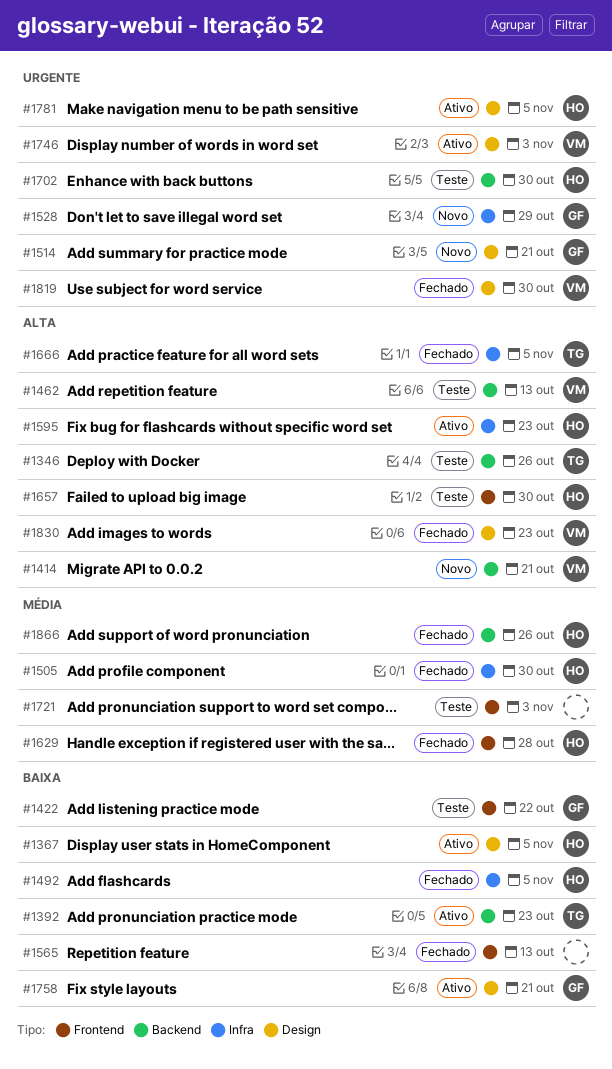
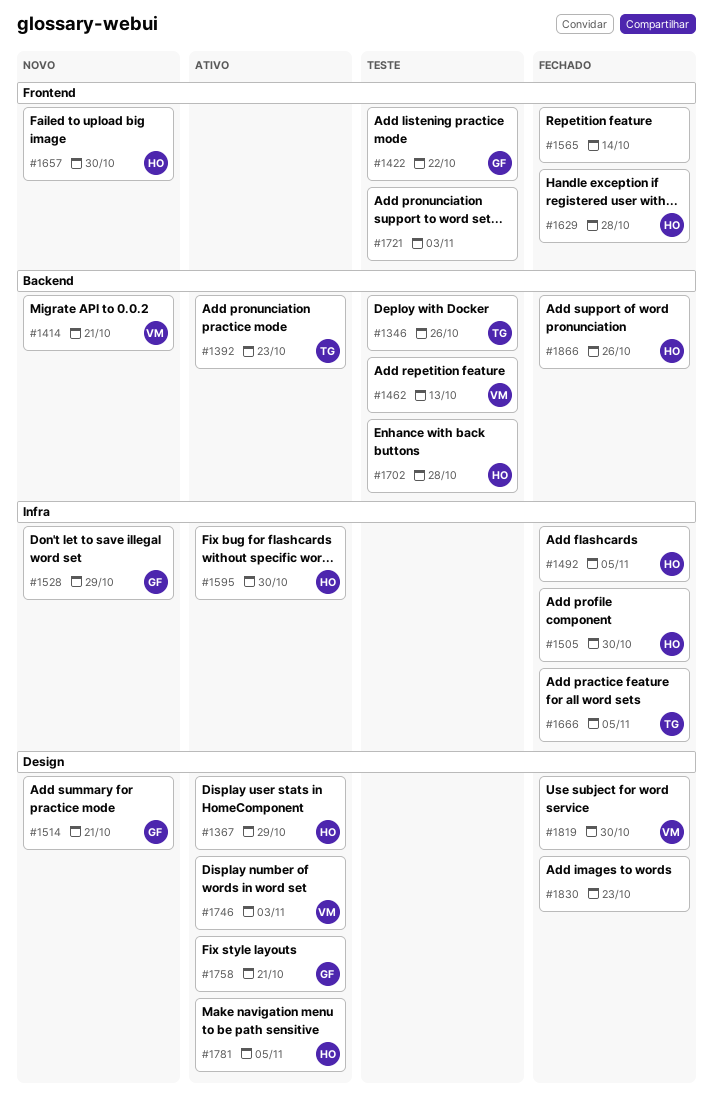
#1367, due: Nov 5 -> Oct 29
#1565, due: Oct 13 -> Oct 14
#1595, due: Oct 23 -> Oct 30
#1657, status: Teste -> Novo
#1702, due: Oct 30 -> Oct 28
#1830, owner: VM -> none

